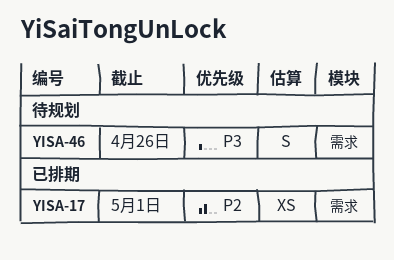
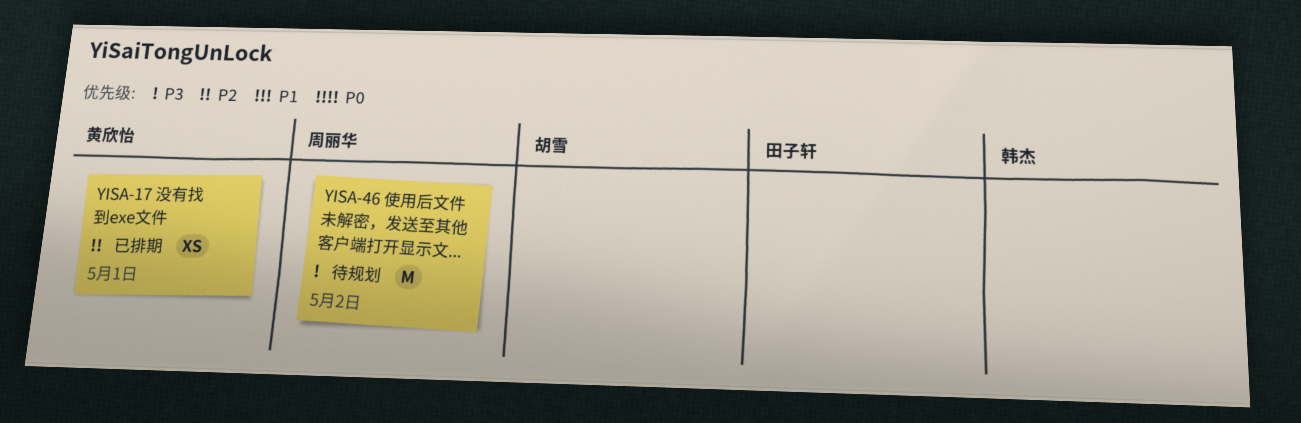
YISA-46, estimate: S -> M
YISA-46, due: Apr 26 -> May 2

